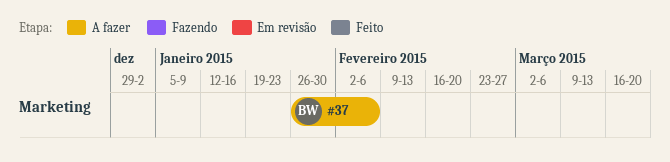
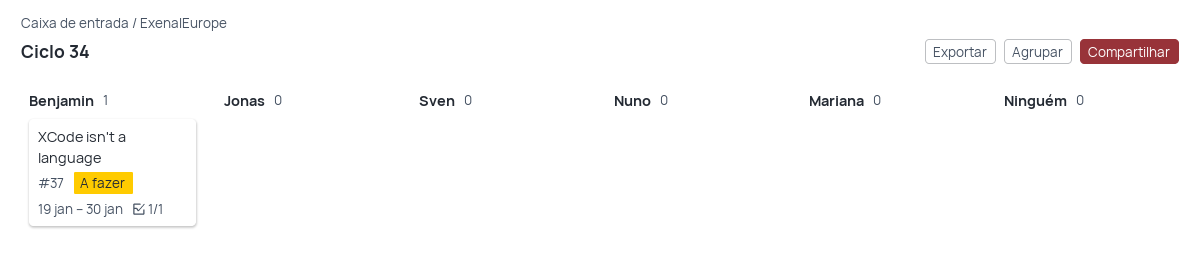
#37, start: Jan 26 -> Jan 19
#37, due: Feb 6 -> Jan 30

